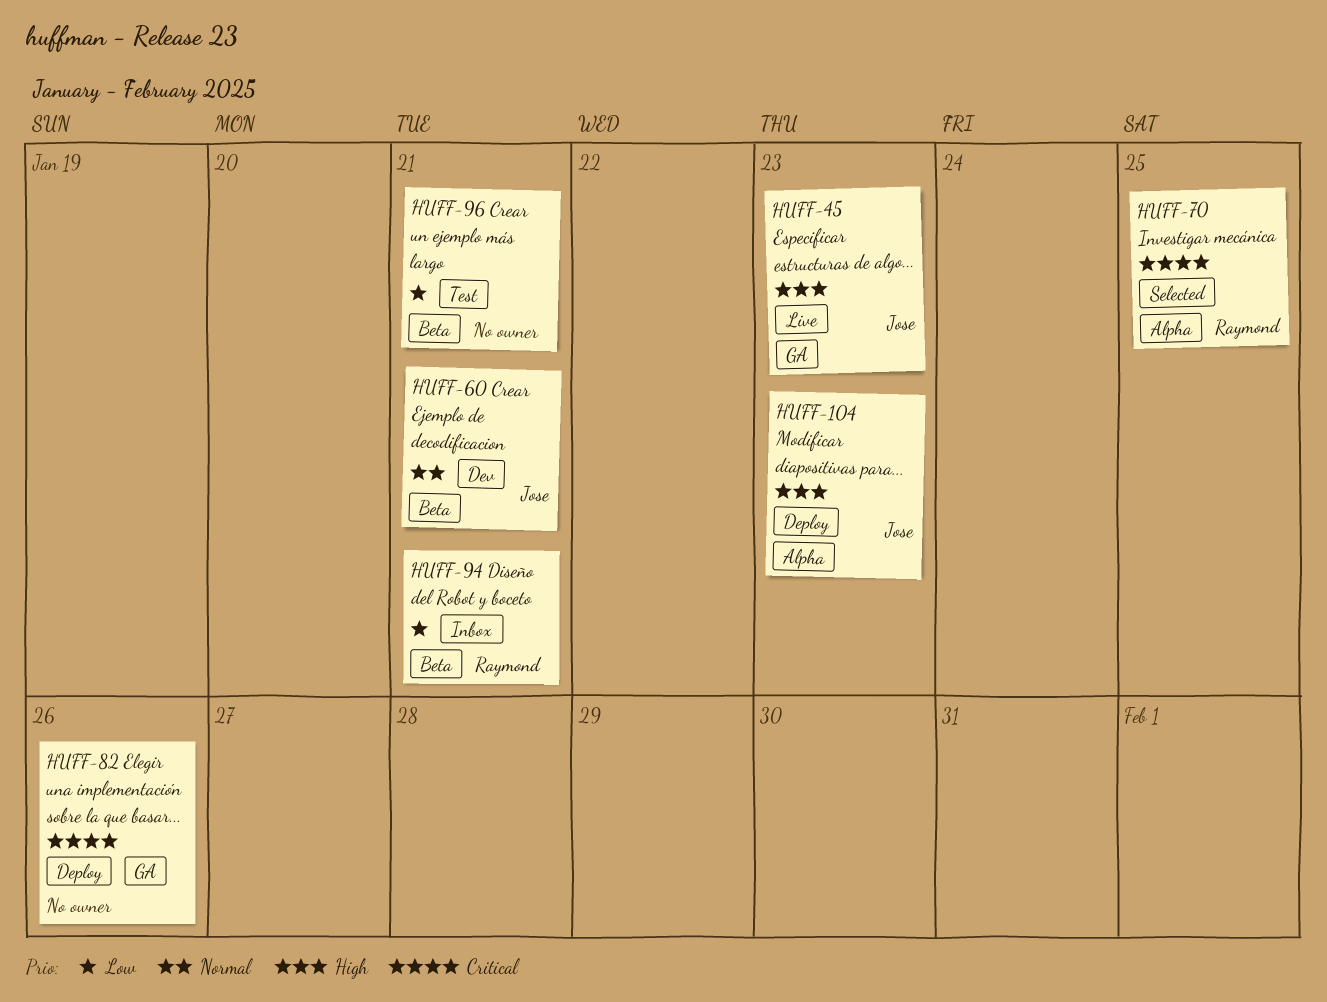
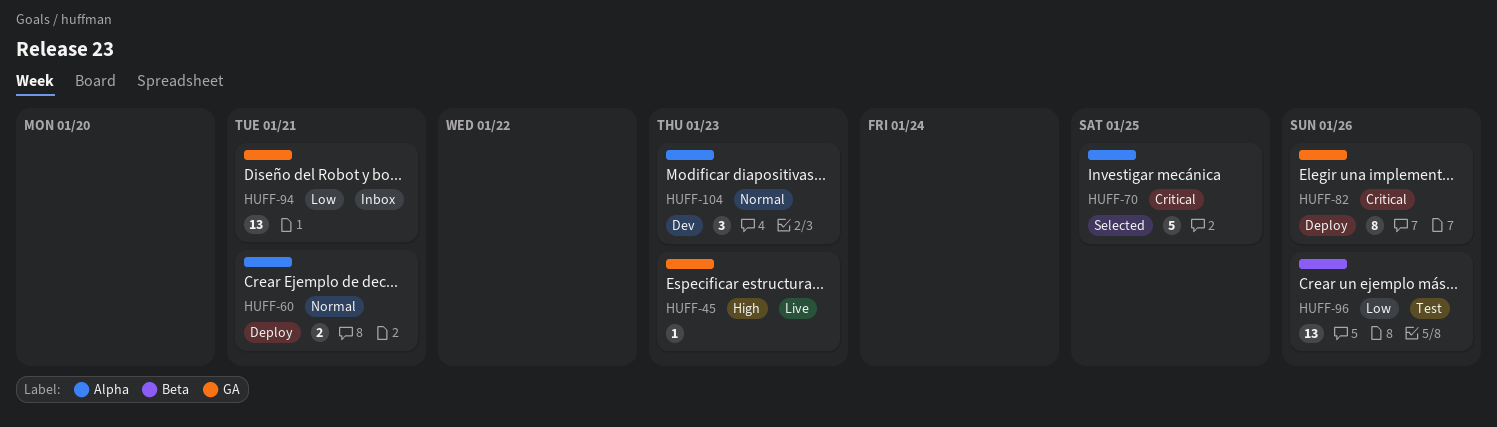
HUFF-60, status: Dev -> Deploy
HUFF-60, label: Beta -> Alpha
HUFF-94, label: Beta -> GA
HUFF-96, due: Jan 21 -> Jan 26
HUFF-104, status: Deploy -> Dev
HUFF-104, priority: High -> Normal

